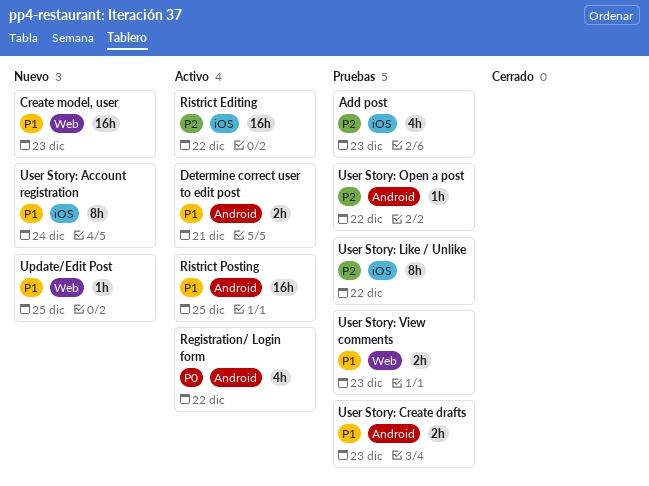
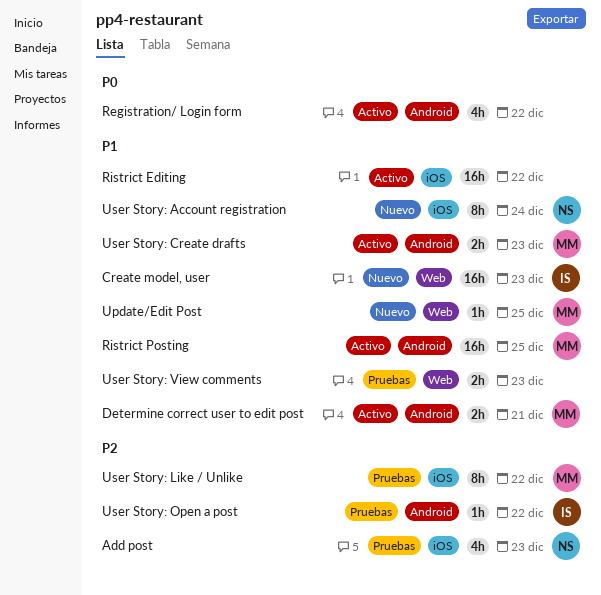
Ristrict Editing, priority: P2 -> P1
User Story: Create drafts, status: Pruebas -> Activo

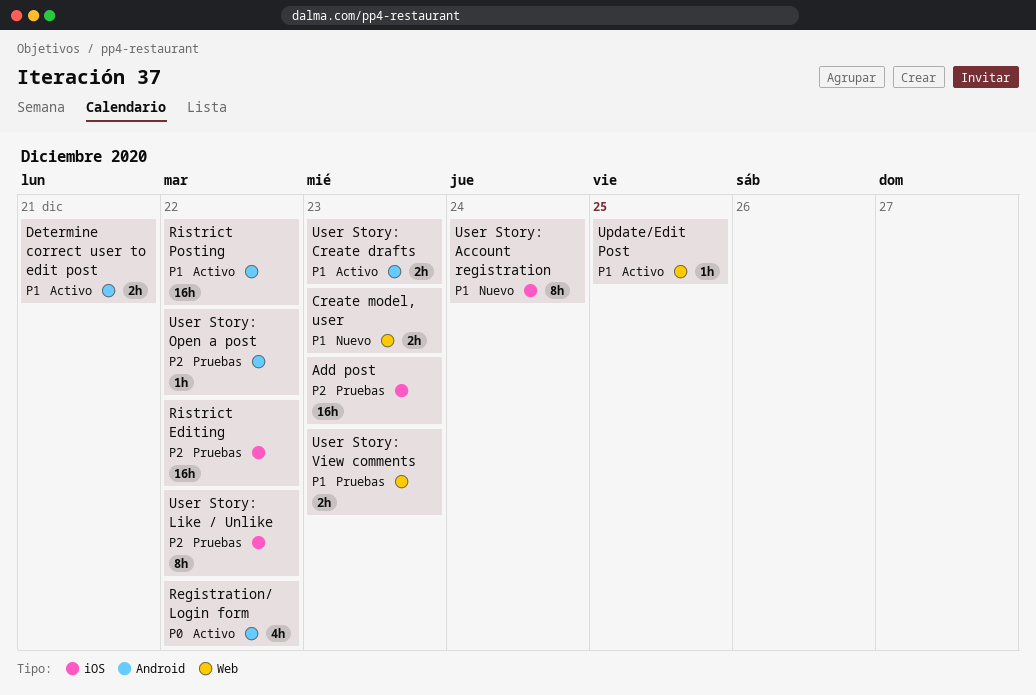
Add post, estimate: 4h -> 16h
Create model, user, estimate: 16h -> 2h
Ristrict Editing, status: Activo -> Pruebas
Ristrict Editing, priority: P1 -> P2
Ristrict Posting, due: Dec 25 -> Dec 22
Update/Edit Post, status: Nuevo -> Activo

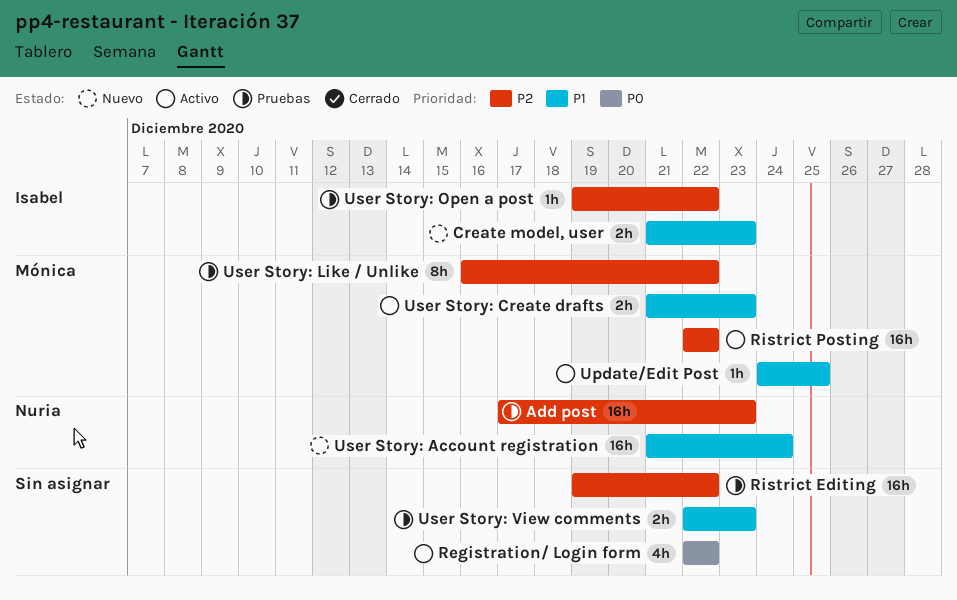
Determine correct user to edit post: present -> none
Ristrict Posting, priority: P1 -> P2
User Story: Account registration, estimate: 8h -> 16h

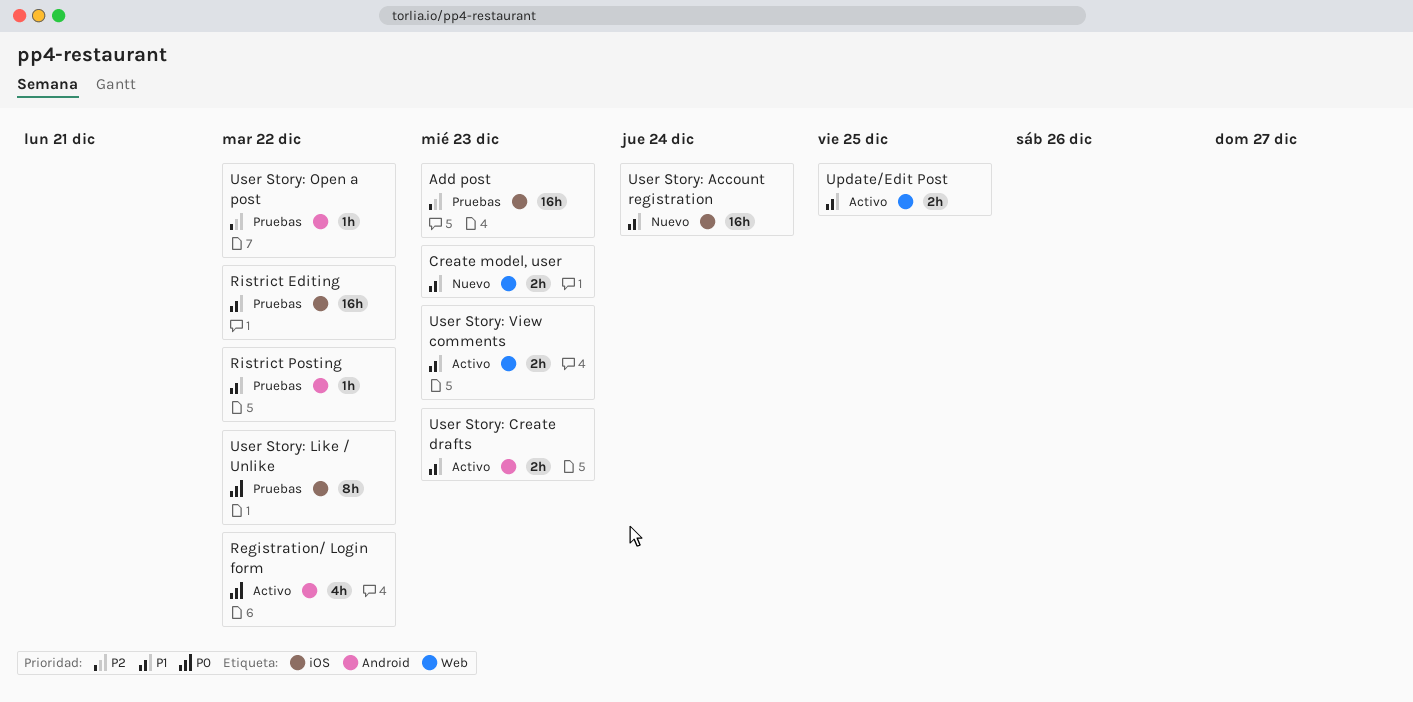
Ristrict Editing, priority: P2 -> P1
Ristrict Posting, status: Activo -> Pruebas
Ristrict Posting, priority: P2 -> P1
Ristrict Posting, estimate: 16h -> 1h
Update/Edit Post, estimate: 1h -> 2h
User Story: Like / Unlike, priority: P2 -> P0
User Story: View comments, status: Pruebas -> Activo

